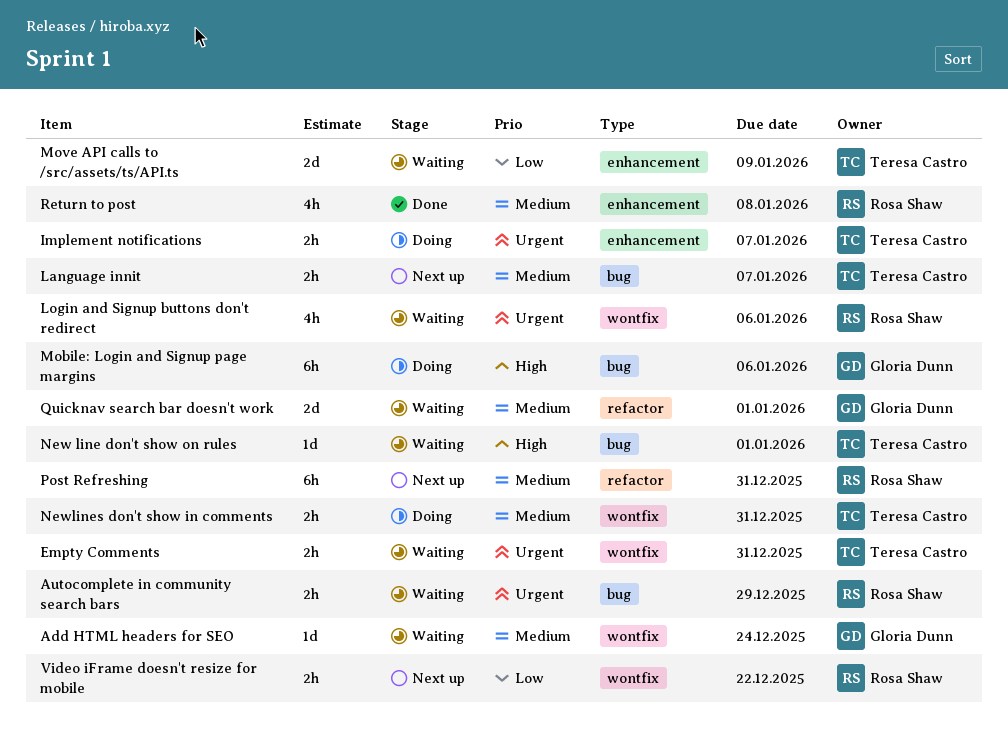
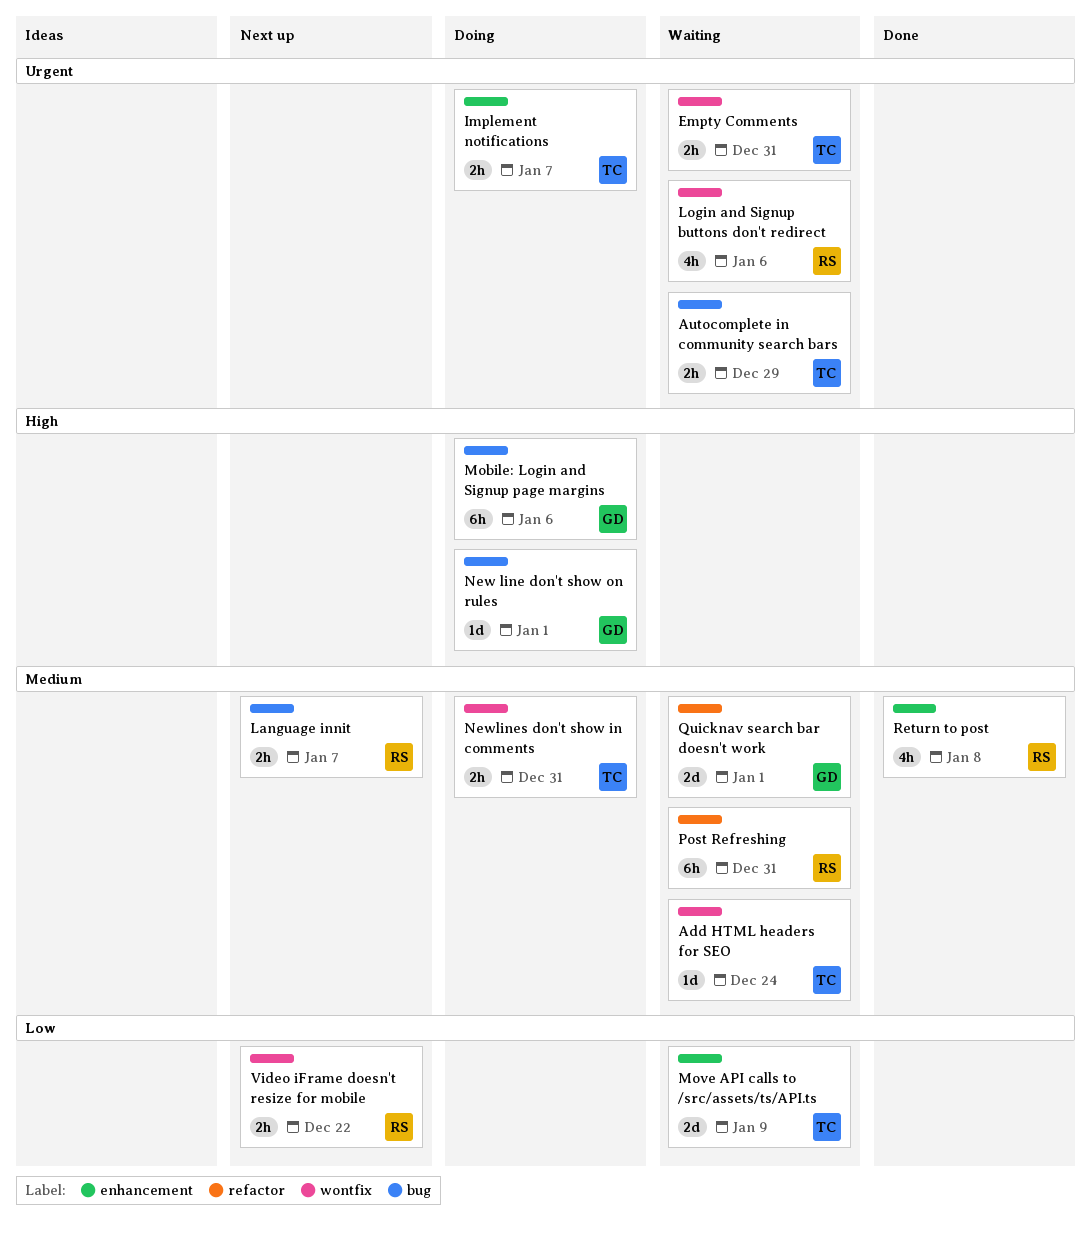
Add HTML headers for SEO, owner: Gloria Dunn -> Teresa Castro
Autocomplete in community search bars, owner: Rosa Shaw -> Teresa Castro
Language innit, owner: Teresa Castro -> Rosa Shaw
New line don't show on rules, status: Waiting -> Doing
New line don't show on rules, owner: Teresa Castro -> Gloria Dunn
Post Refreshing, status: Next up -> Waiting

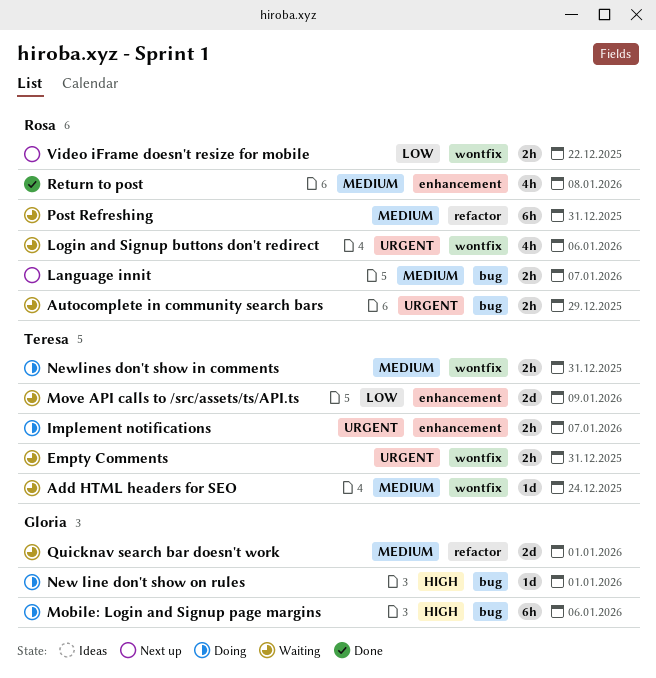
Autocomplete in community search bars, owner: Teresa -> Rosa

